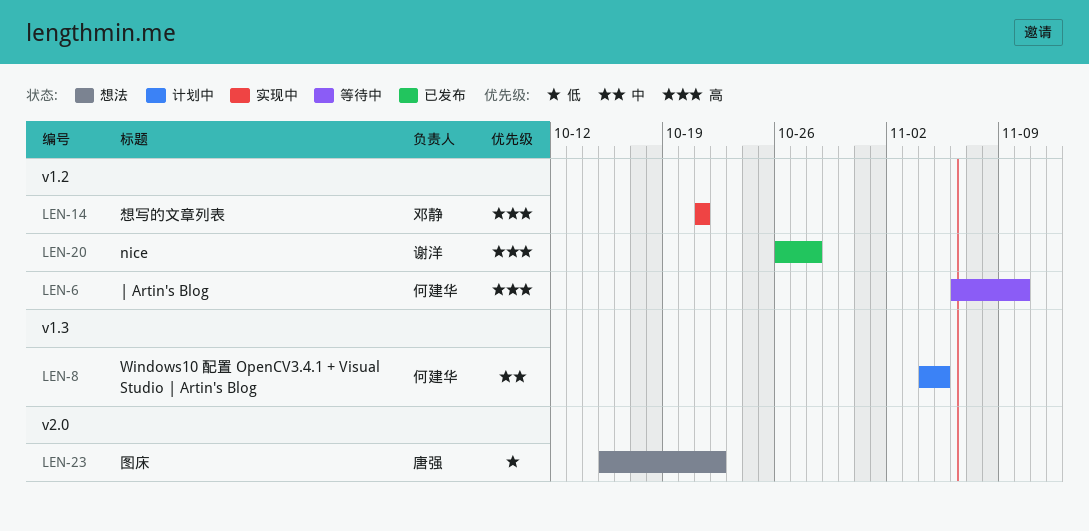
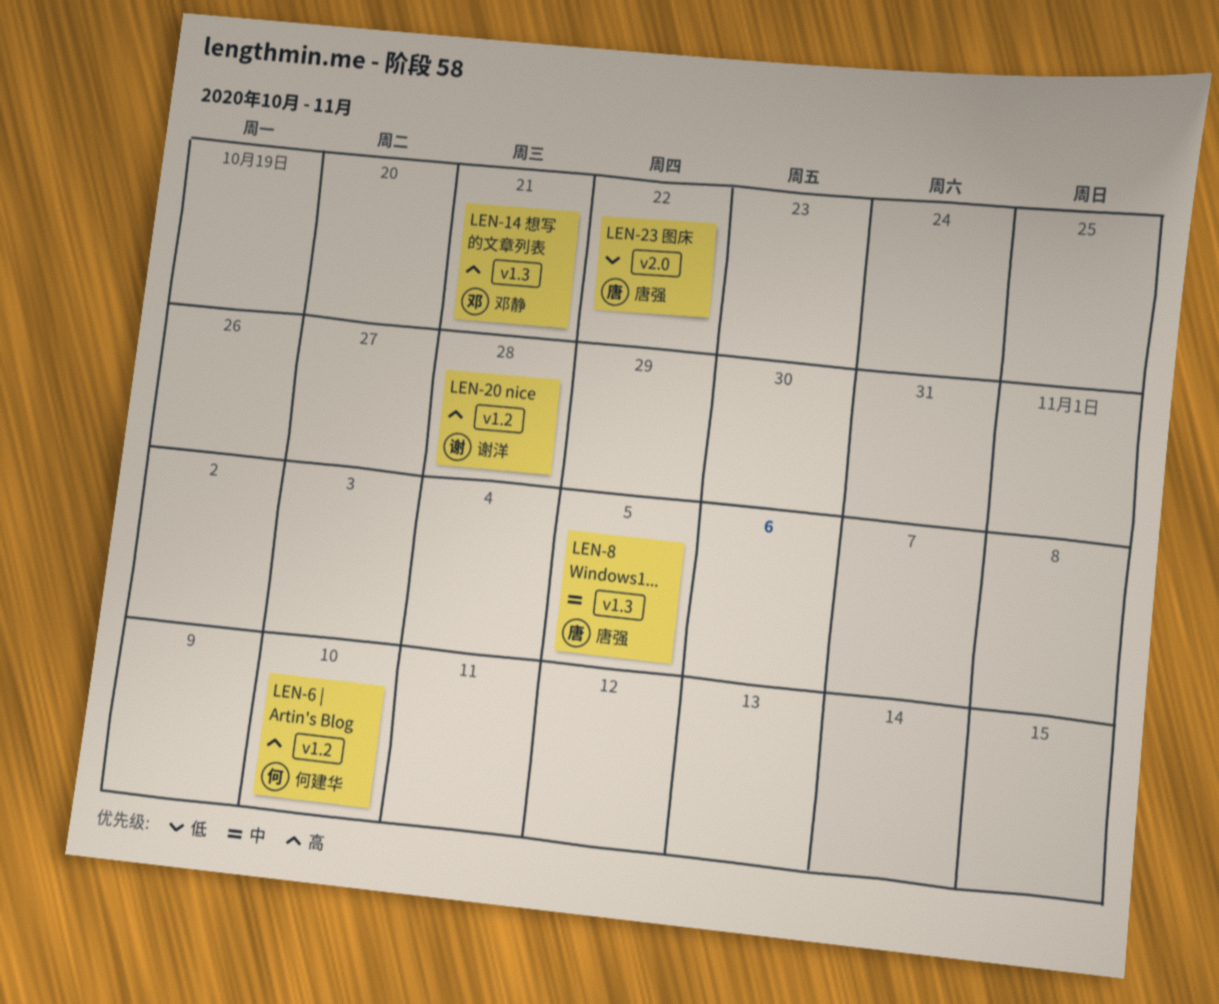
LEN-8, owner: 何建华 -> 唐强
LEN-14, label: v1.2 -> v1.3

